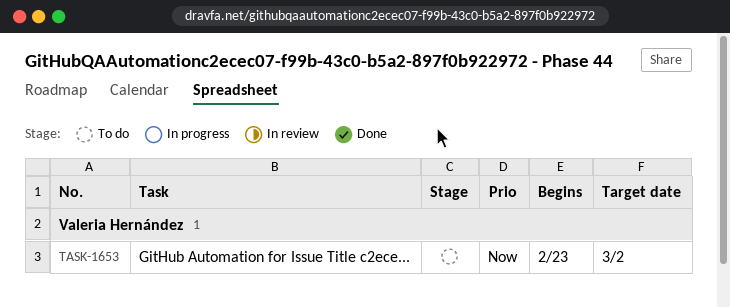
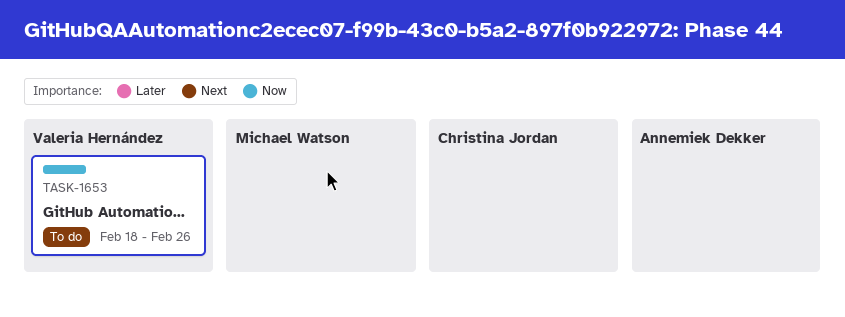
TASK-1653, start: Feb 23 -> Feb 18
TASK-1653, due: Mar 2 -> Feb 26

